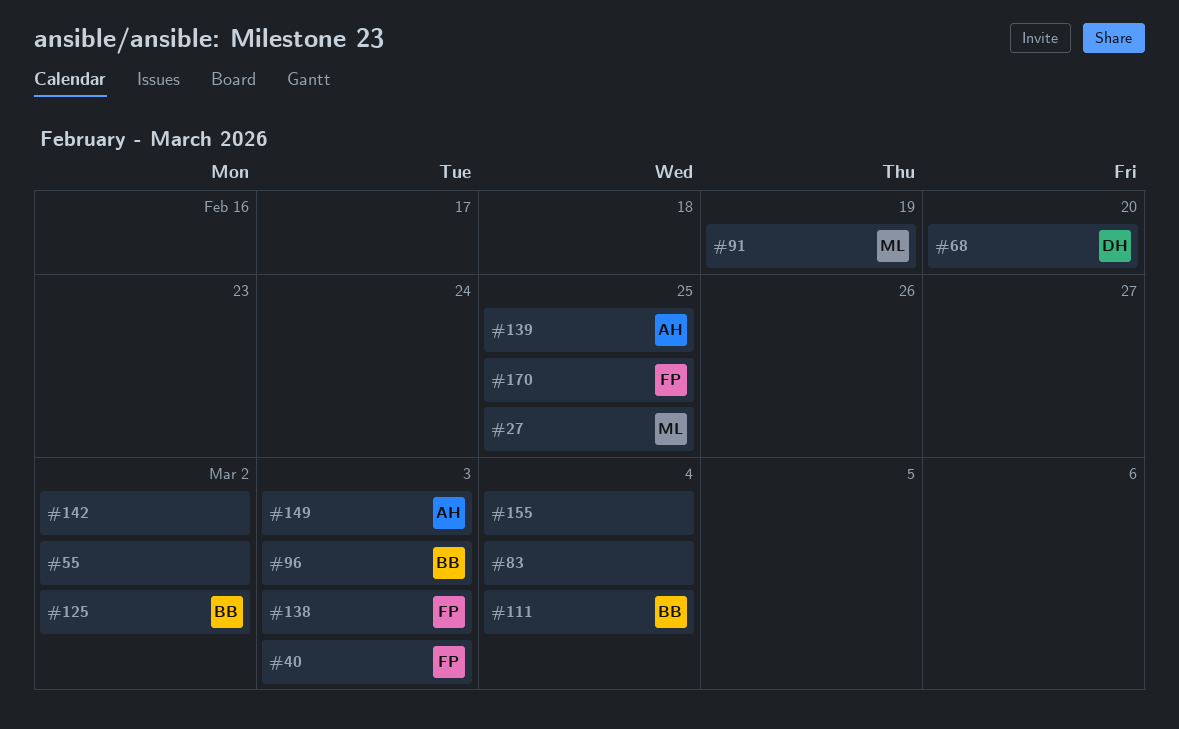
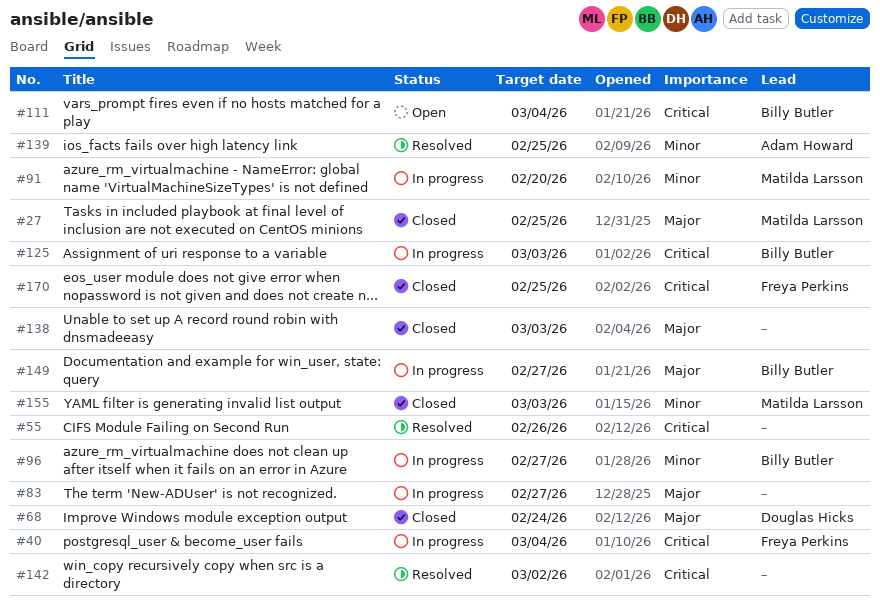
#40, due: Mar 3 -> Mar 4
#55, due: Mar 2 -> Feb 26
#68, due: Feb 20 -> Feb 24
#83, due: Mar 4 -> Feb 27
#91, due: Feb 19 -> Feb 20
#96, due: Mar 3 -> Feb 27
#125, due: Mar 2 -> Mar 3
#138, owner: Freya Perkins -> none
#149, owner: Adam Howard -> Billy Butler
#149, due: Mar 3 -> Feb 27
#155, owner: none -> Matilda Larsson
#155, due: Mar 4 -> Mar 3

